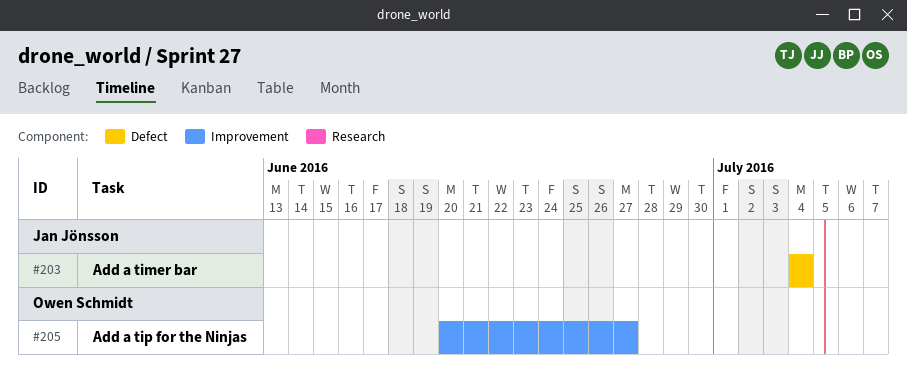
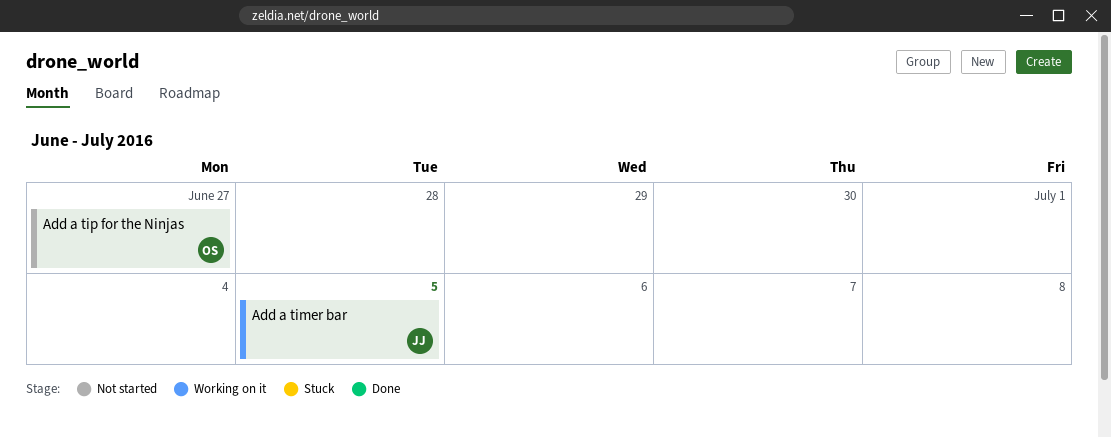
Add a timer bar, due: Jul 4 -> Jul 5

